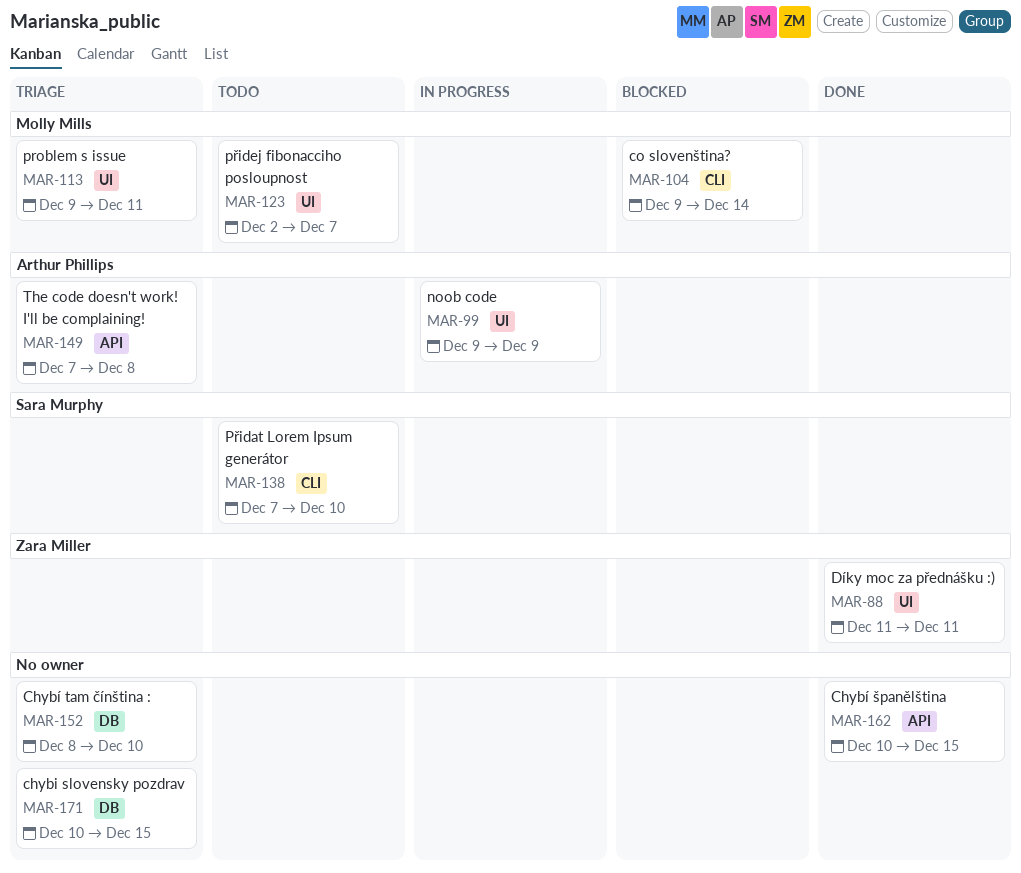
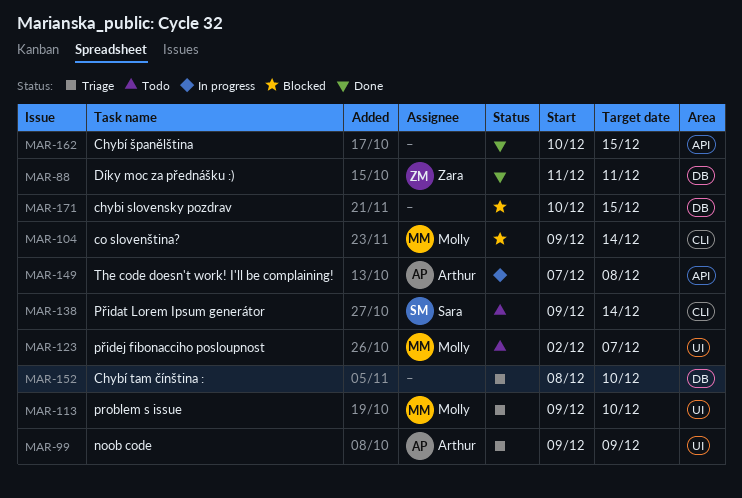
MAR-88, label: UI -> DB
MAR-99, status: In progress -> Triage
MAR-113, due: Dec 11 -> Dec 10
MAR-138, start: Dec 7 -> Dec 9
MAR-138, due: Dec 10 -> Dec 14
MAR-149, status: Triage -> In progress
MAR-171, status: Triage -> Blocked

